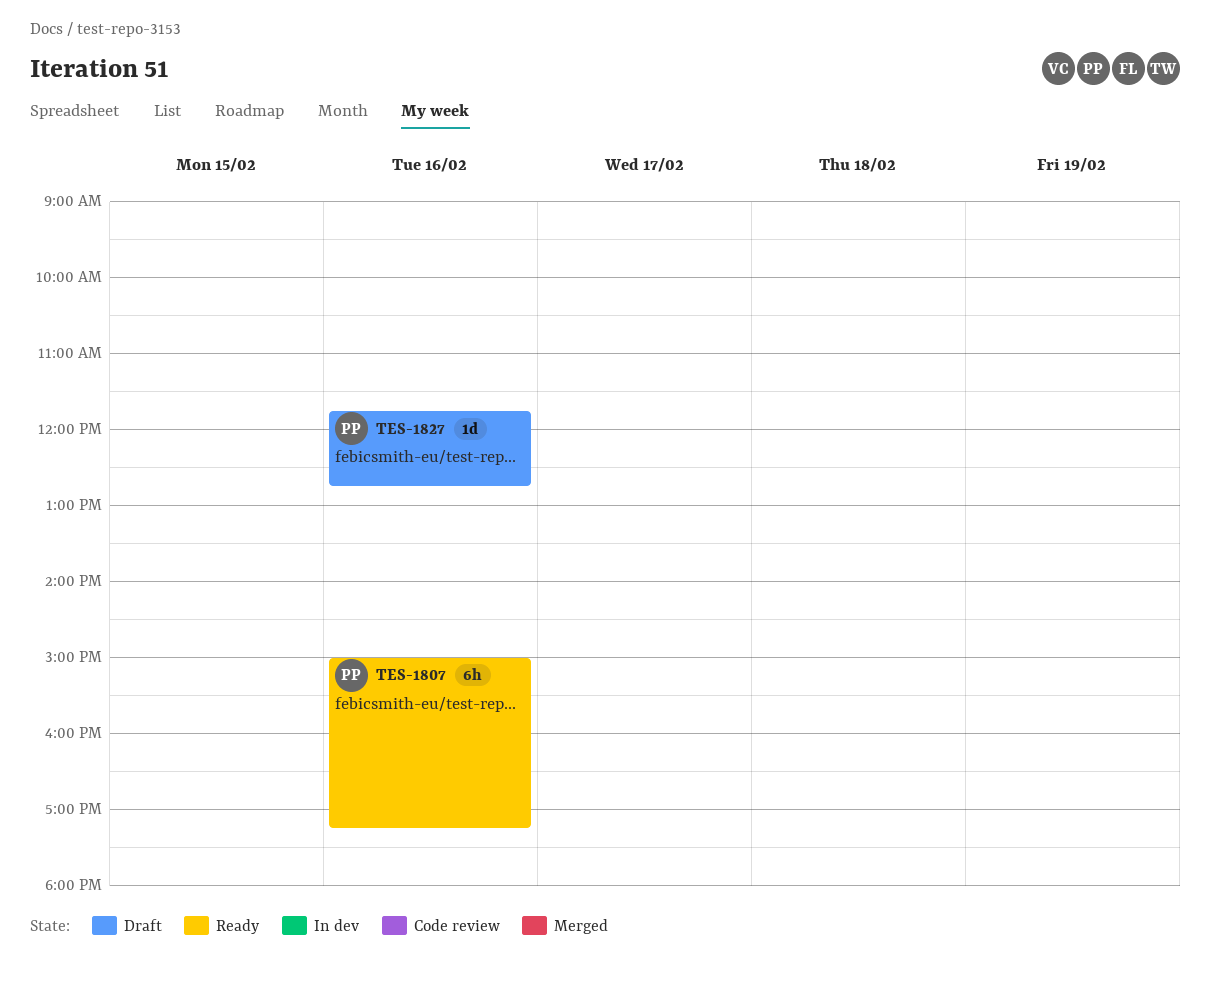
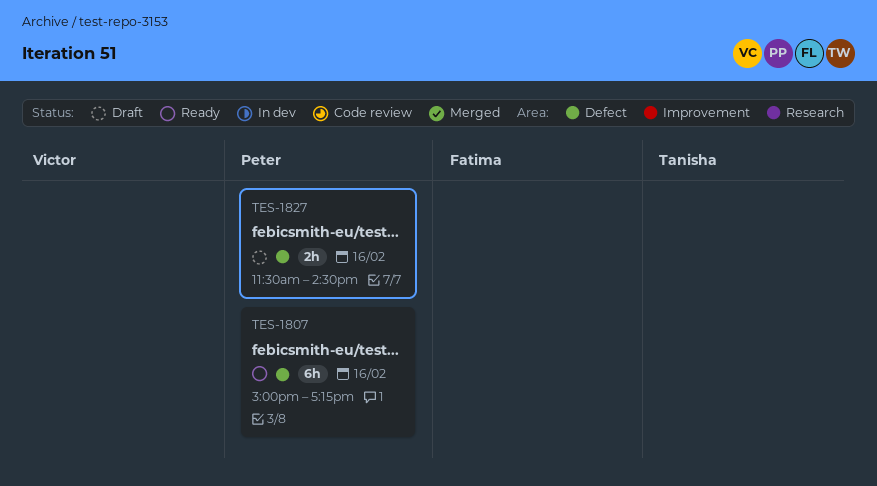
TES-1827, estimate: 1d -> 2h
TES-1827, begins: 11:45 -> 11:30
TES-1827, ends: 12:45 -> 14:30

